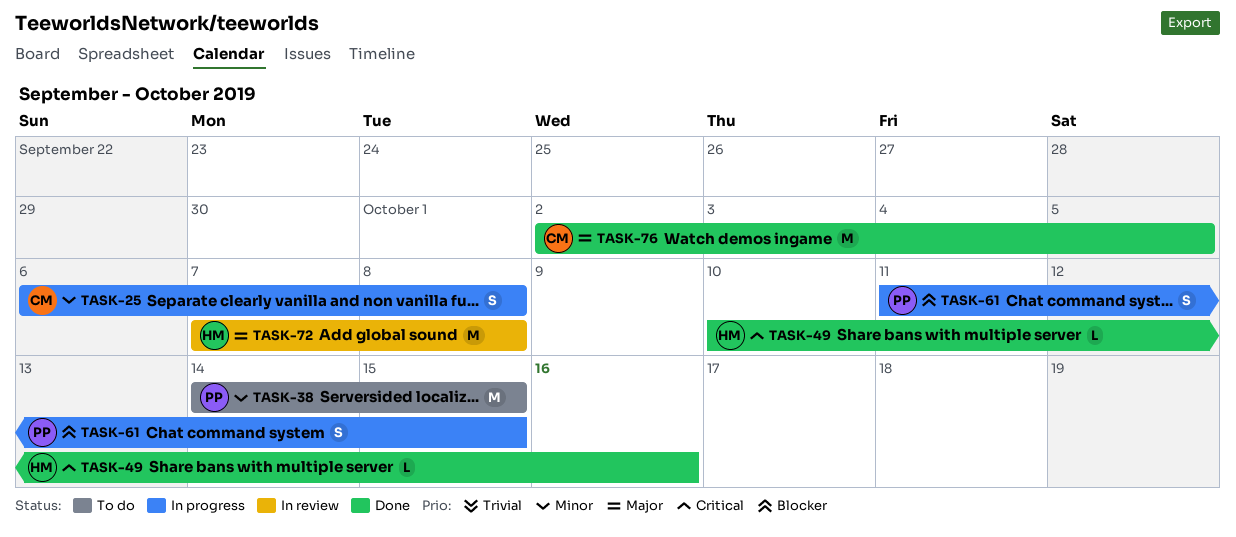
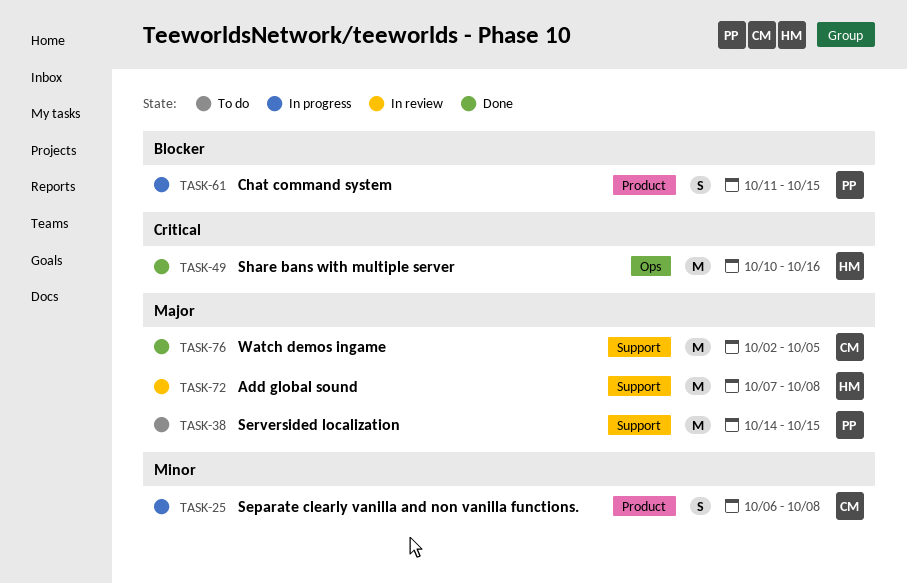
TASK-38, priority: Minor -> Major
TASK-49, estimate: L -> M

